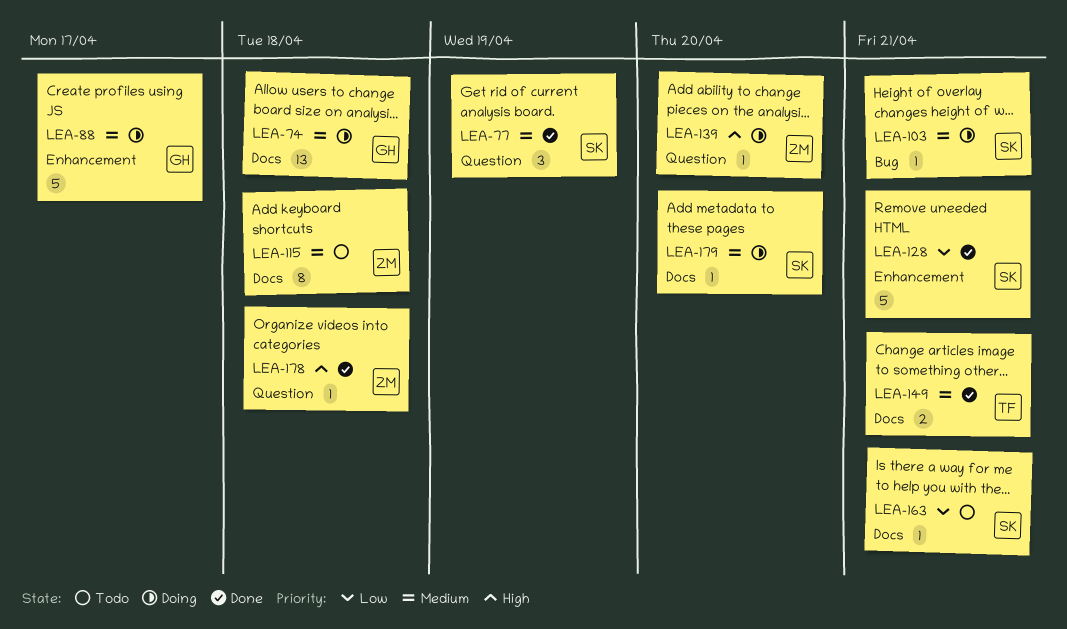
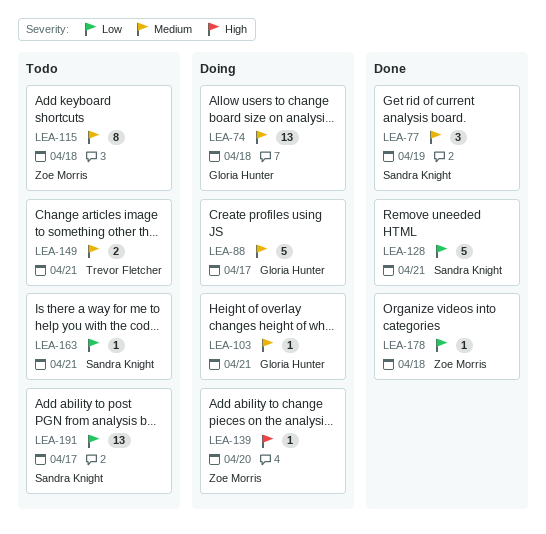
LEA-103, owner: Sandra Knight -> Gloria Hunter
LEA-149, status: Done -> Todo
LEA-178, priority: High -> Low
LEA-179: present -> none
LEA-191: none -> present

